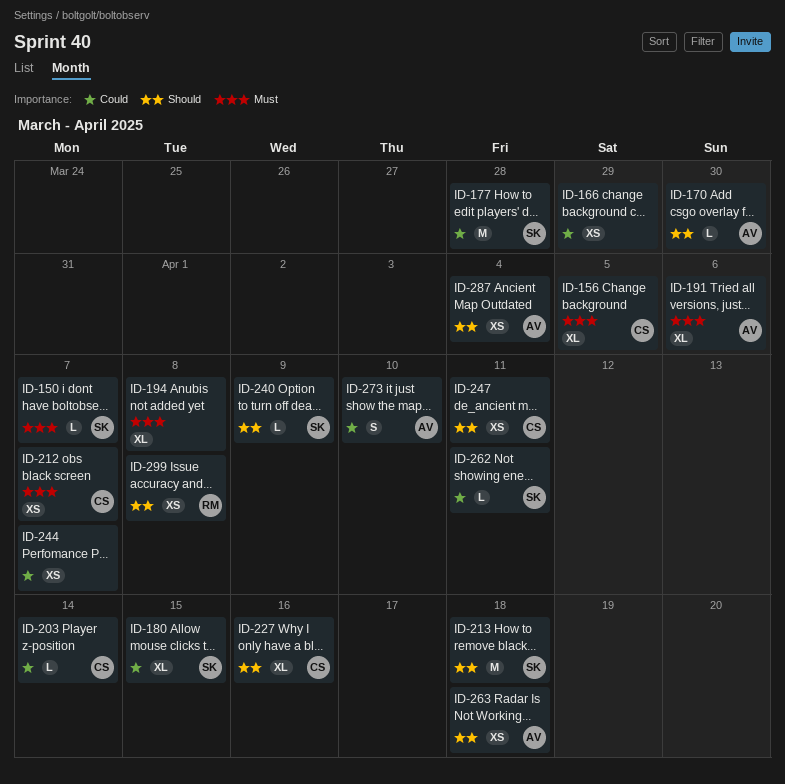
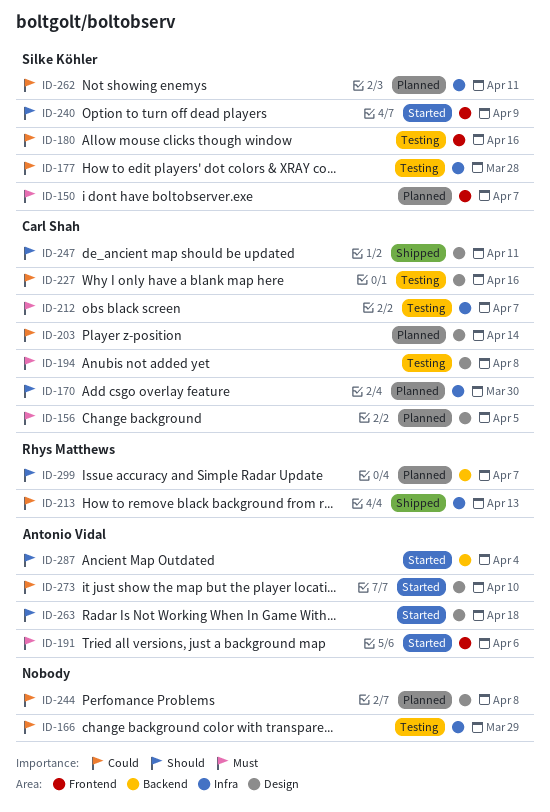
ID-170, owner: Antonio Vidal -> Carl Shah
ID-180, due: Apr 15 -> Apr 16
ID-194, owner: none -> Carl Shah
ID-213, owner: Silke Köhler -> Rhys Matthews
ID-213, priority: Should -> Could
ID-213, due: Apr 18 -> Apr 13
ID-227, priority: Should -> Could
ID-244, due: Apr 7 -> Apr 8
ID-299, due: Apr 8 -> Apr 7

